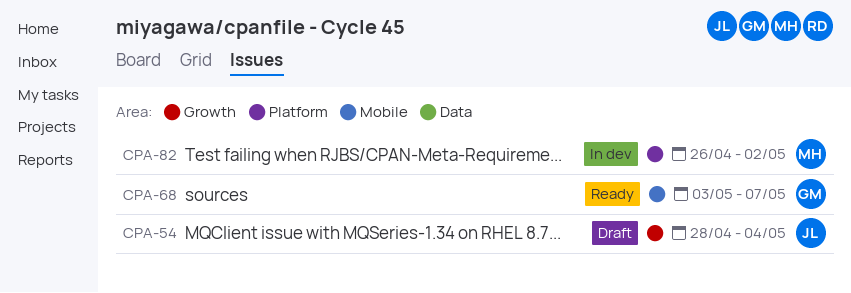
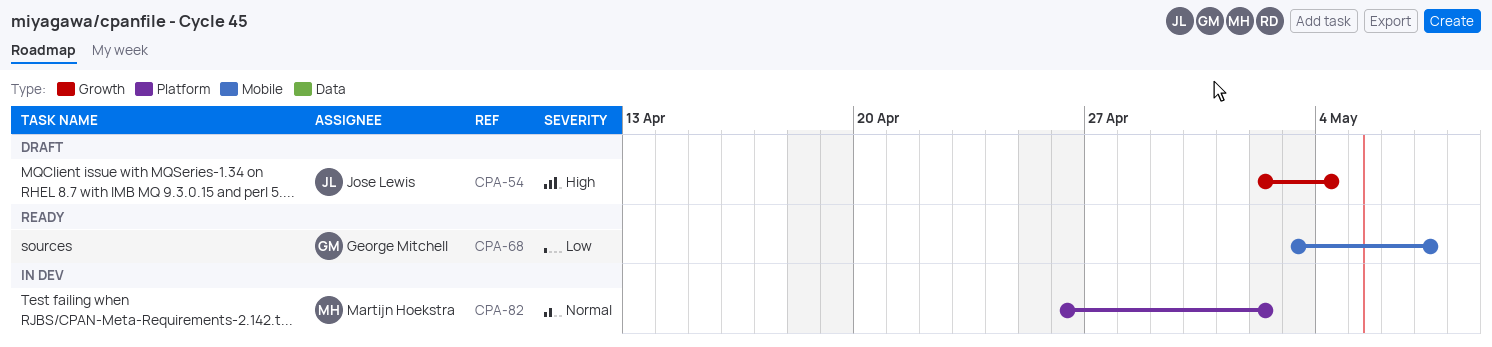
CPA-54, start: Apr 28 -> May 2

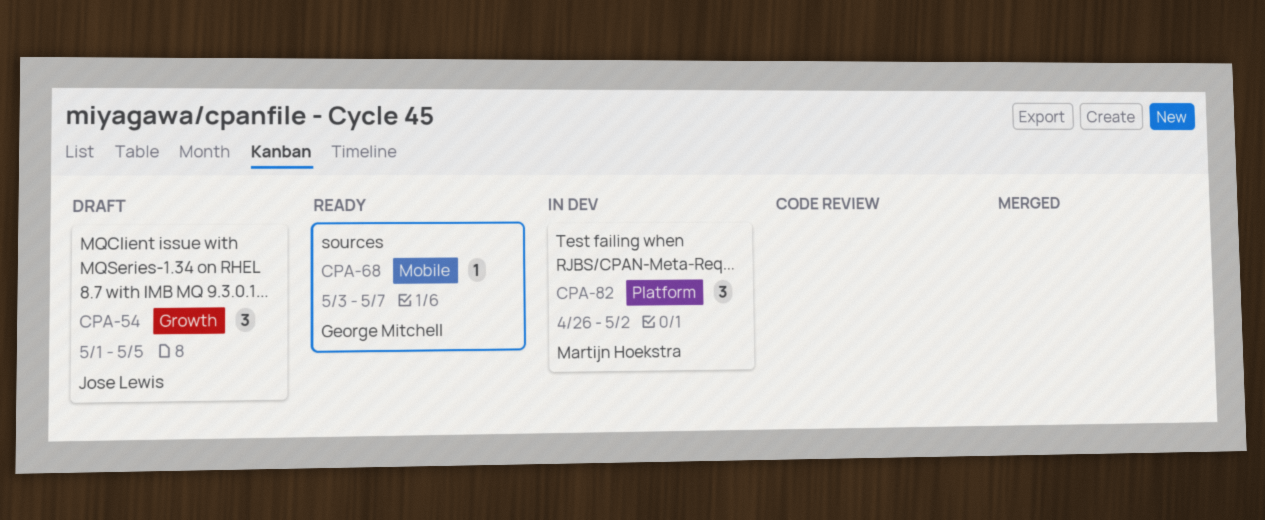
CPA-54, start: May 2 -> May 1
CPA-54, due: May 4 -> May 5

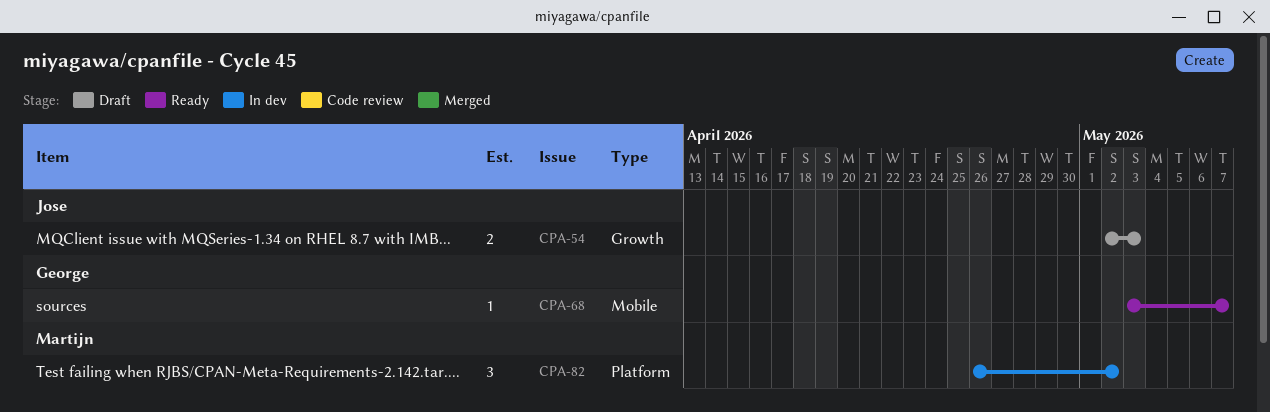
CPA-54, estimate: 3 -> 2
CPA-54, start: May 1 -> May 2
CPA-54, due: May 5 -> May 3

